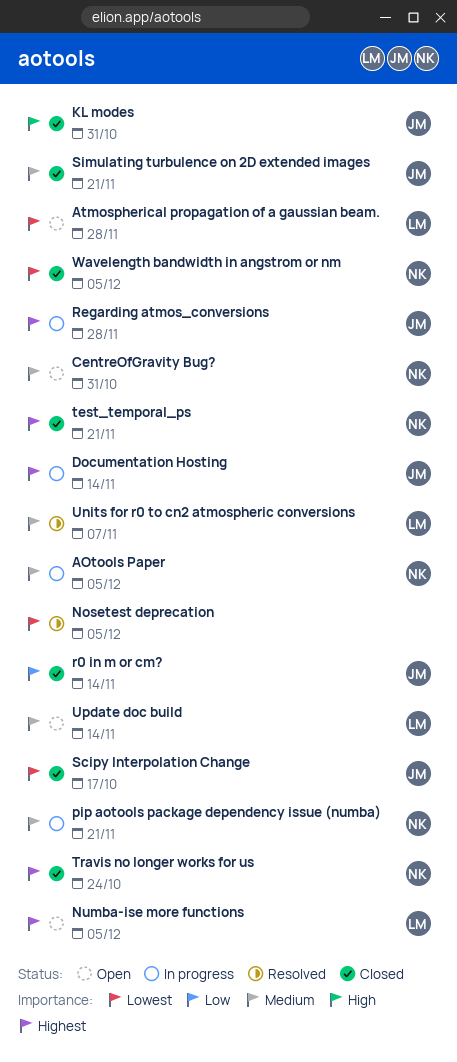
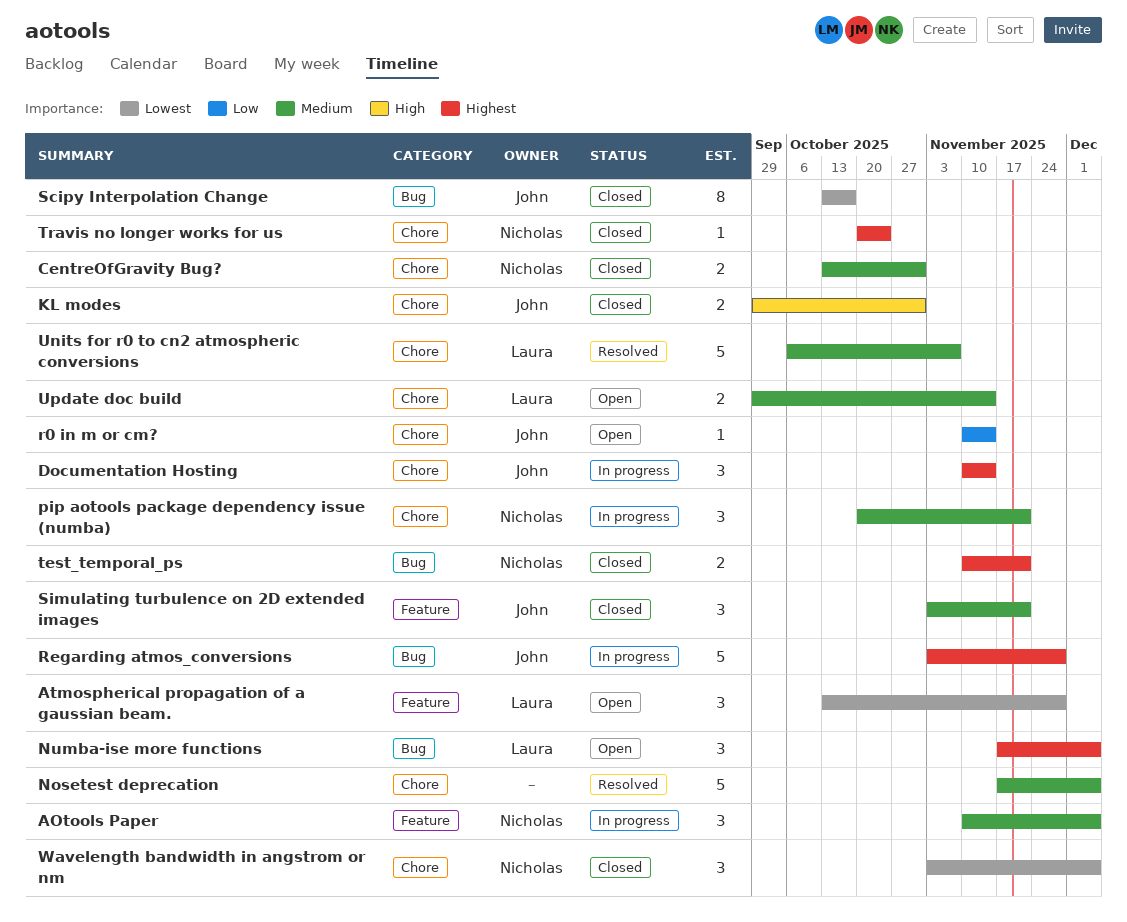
CentreOfGravity Bug?, status: Open -> Closed
Nosetest deprecation, priority: Lowest -> Medium
r0 in m or cm?, status: Closed -> Open

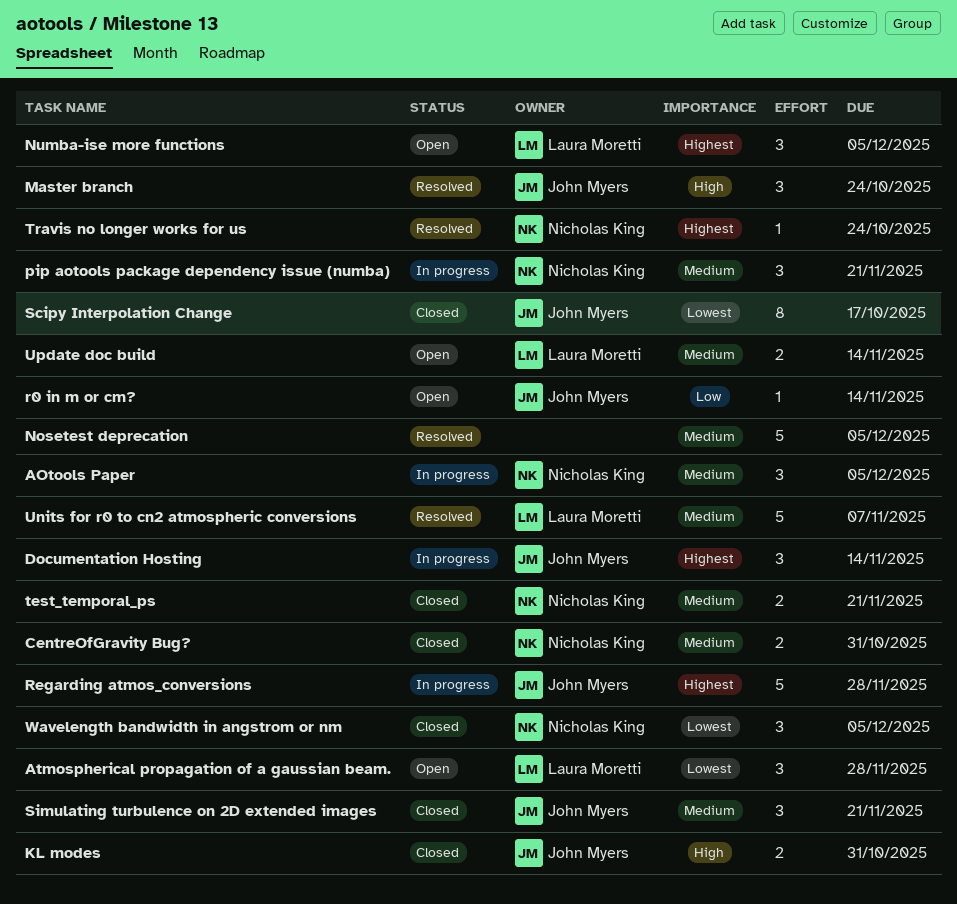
Master branch: none -> present
test_temporal_ps, priority: Highest -> Medium
Travis no longer works for us, status: Closed -> Resolved

